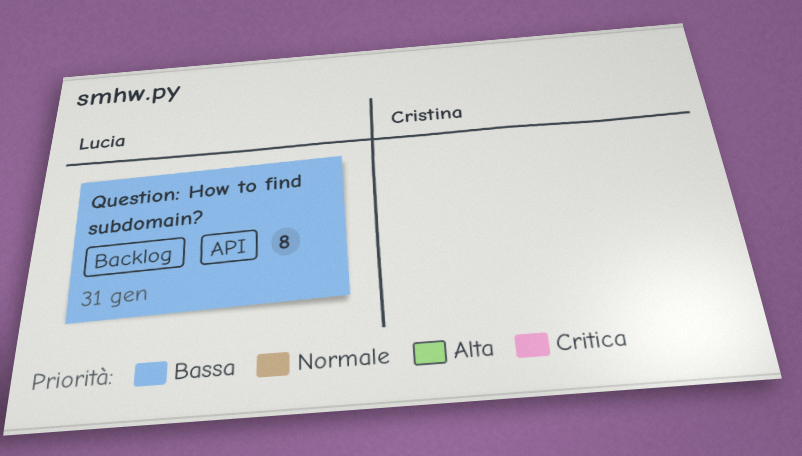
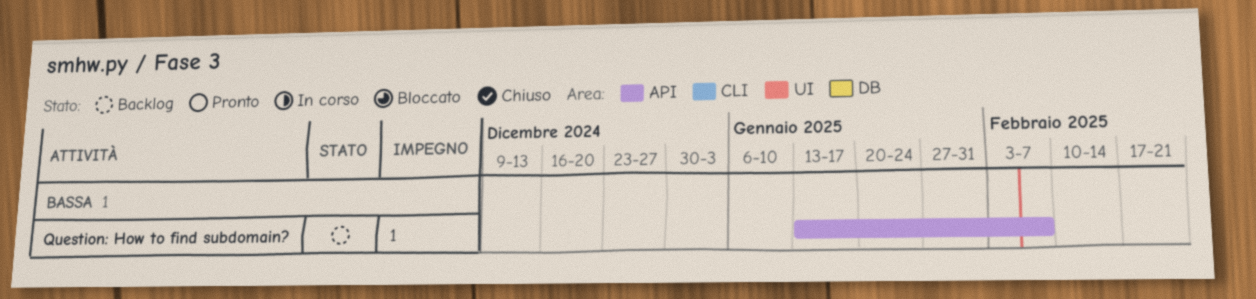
Question: How to find subdomain?, estimate: 8 -> 1
Question: How to find subdomain?, due: Jan 31 -> Feb 7

